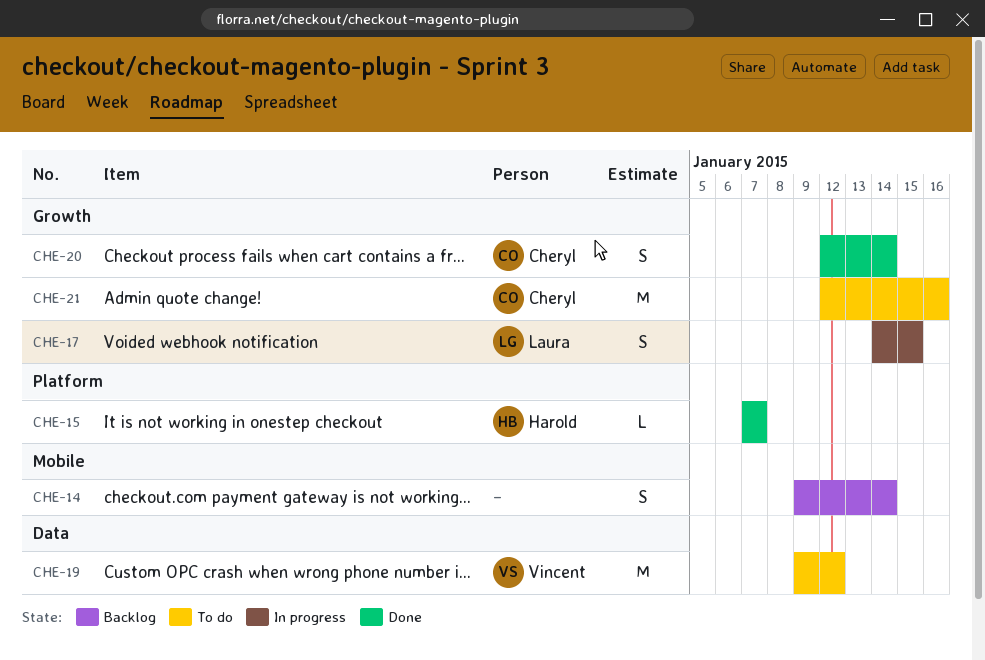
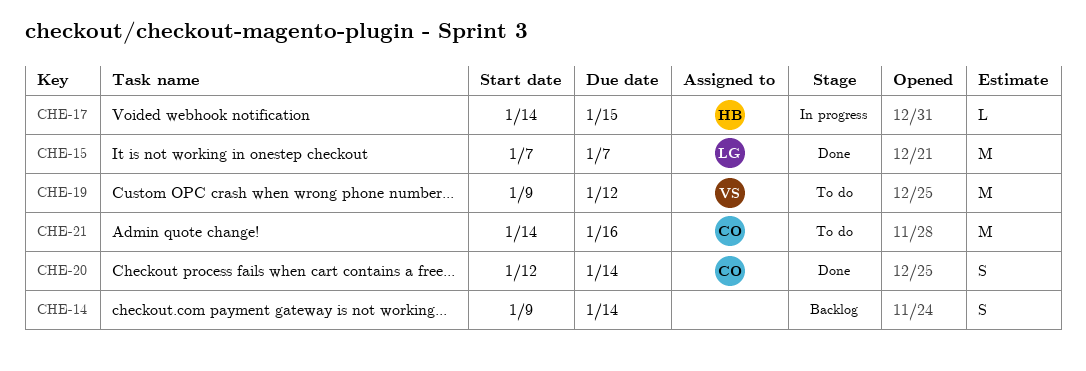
CHE-15, owner: Harold -> Laura
CHE-15, estimate: L -> M
CHE-17, owner: Laura -> Harold
CHE-17, estimate: S -> L
CHE-21, start: Jan 12 -> Jan 14

